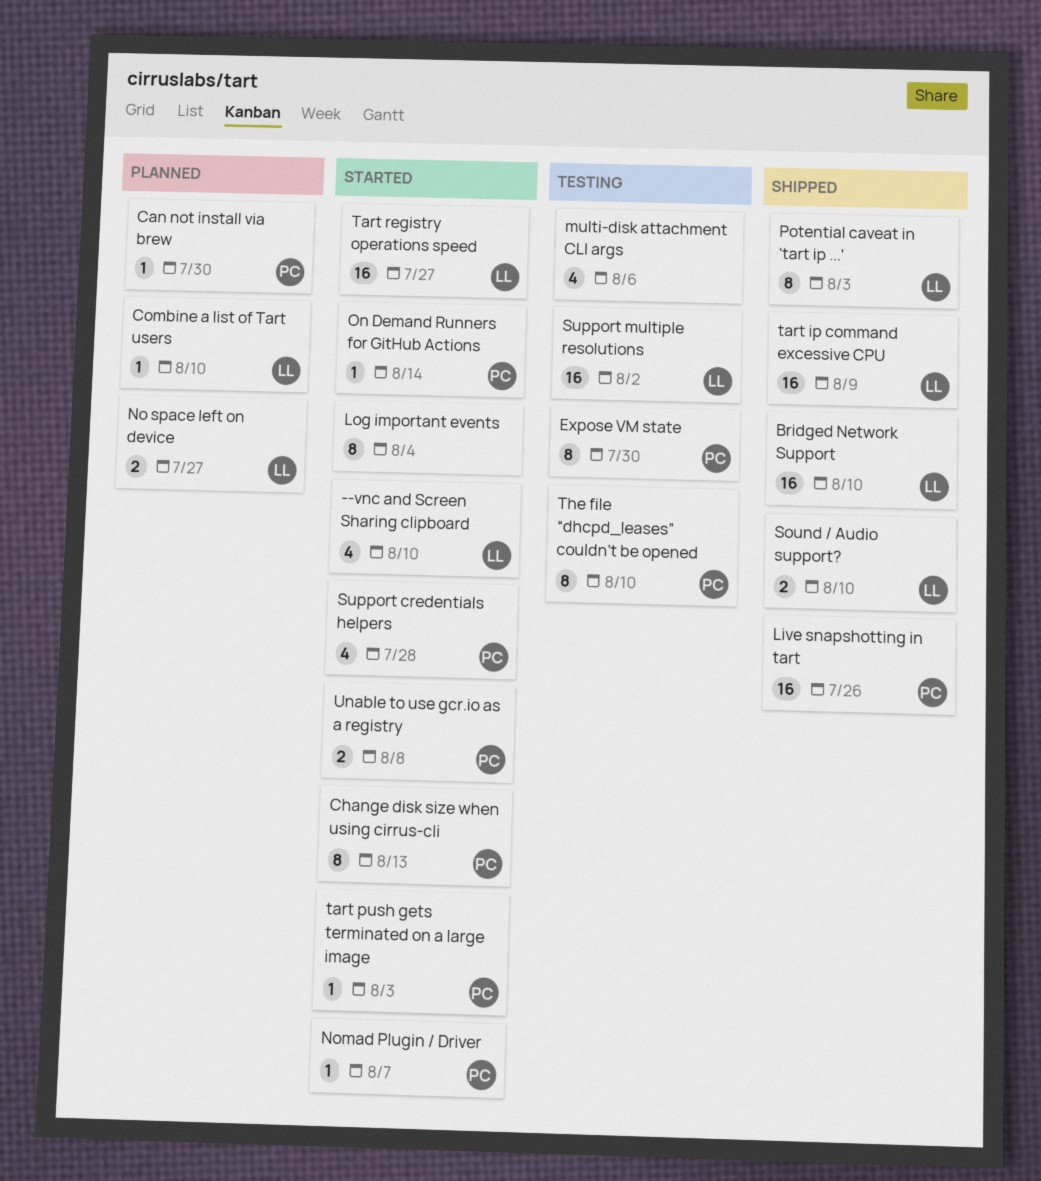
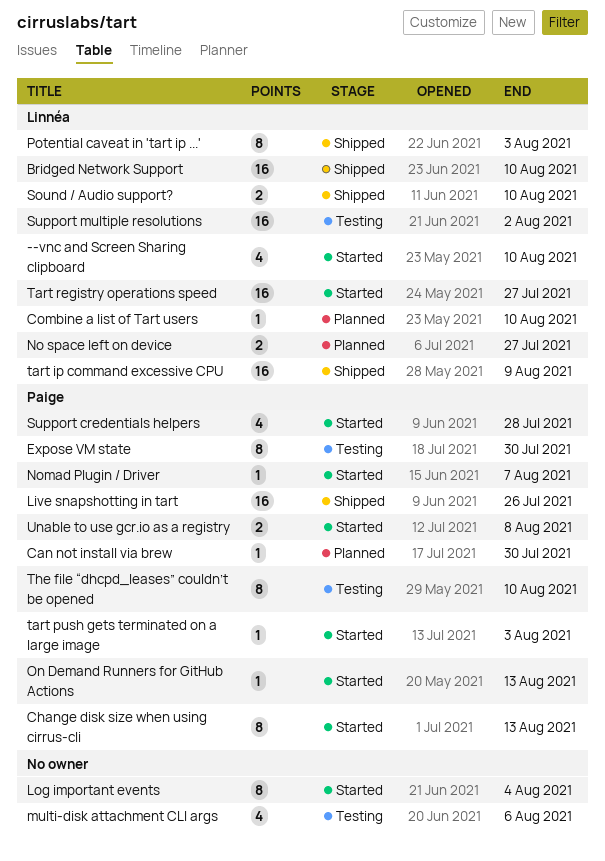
On Demand Runners for GitHub Actions, due: Aug 14 -> Aug 13

